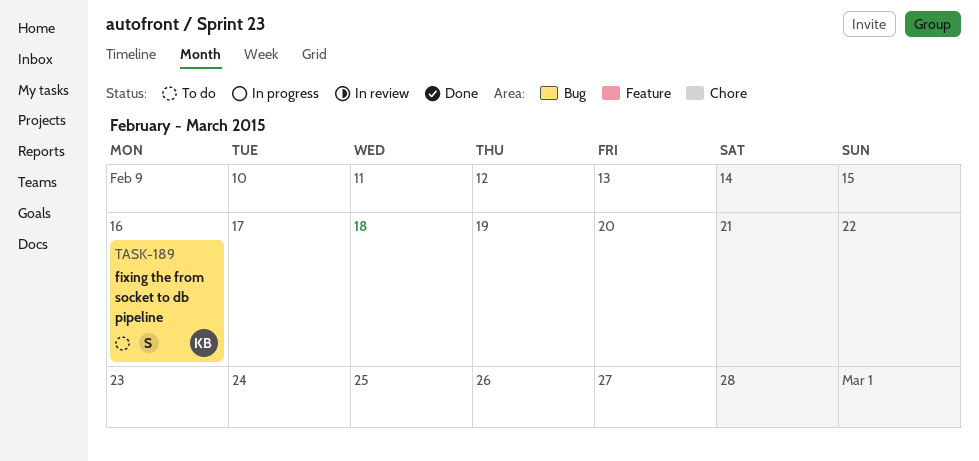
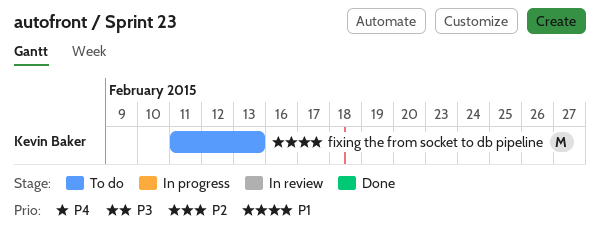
fixing the from socket to db pipeline, estimate: S -> M
fixing the from socket to db pipeline, due: Feb 16 -> Feb 13

